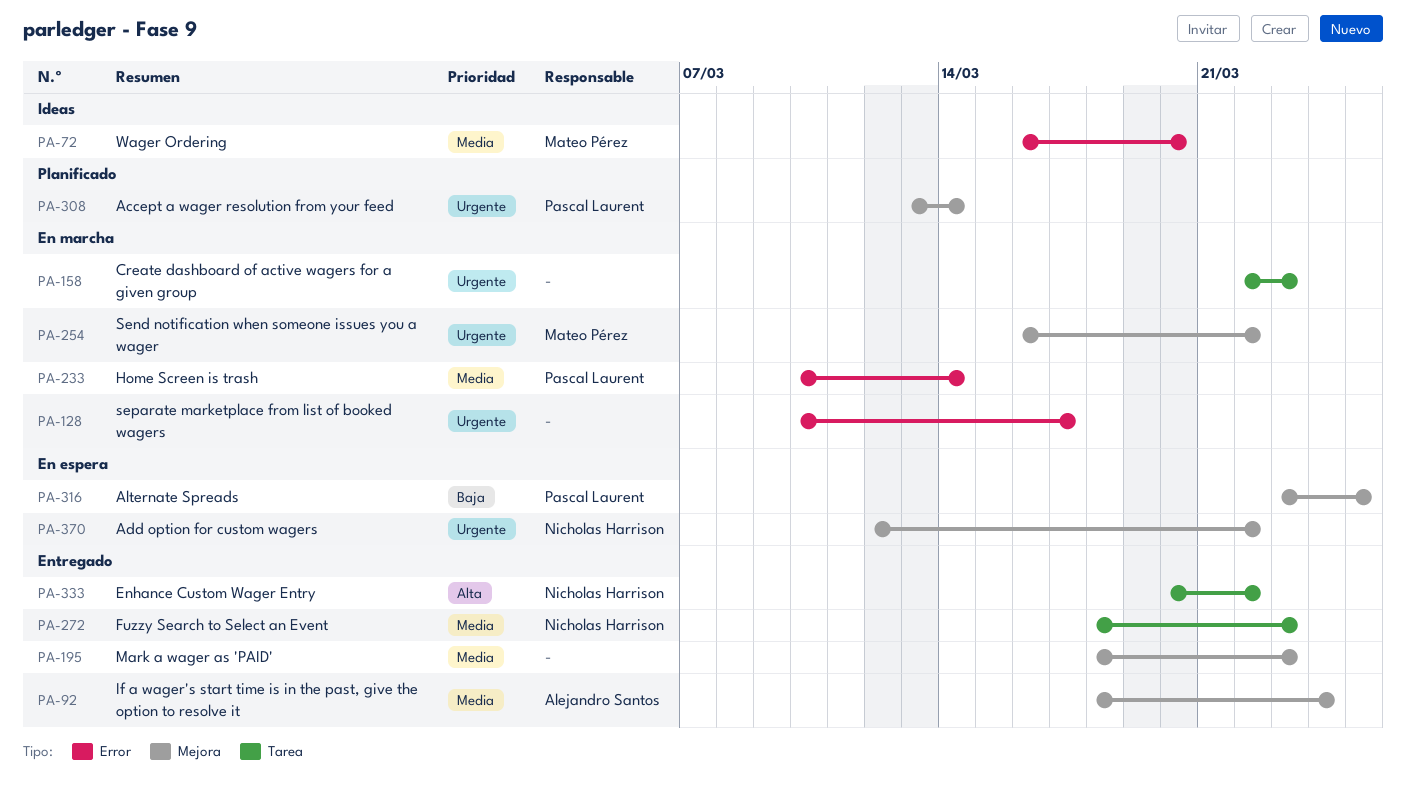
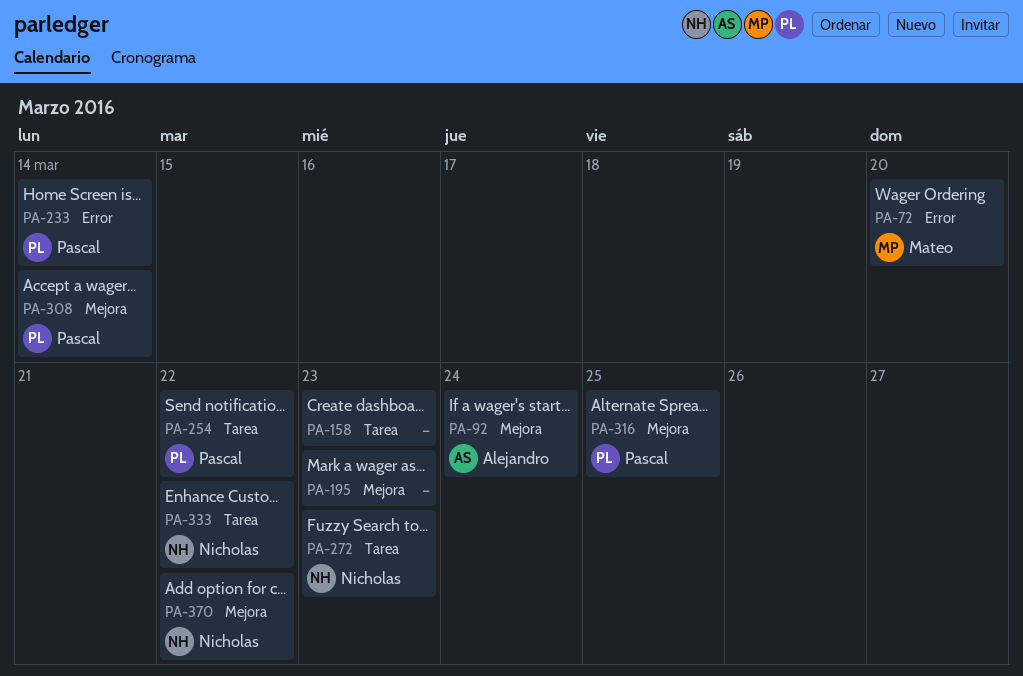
PA-128: present -> none
PA-254, owner: Mateo Pérez -> Pascal Laurent
PA-254, label: Mejora -> Tarea

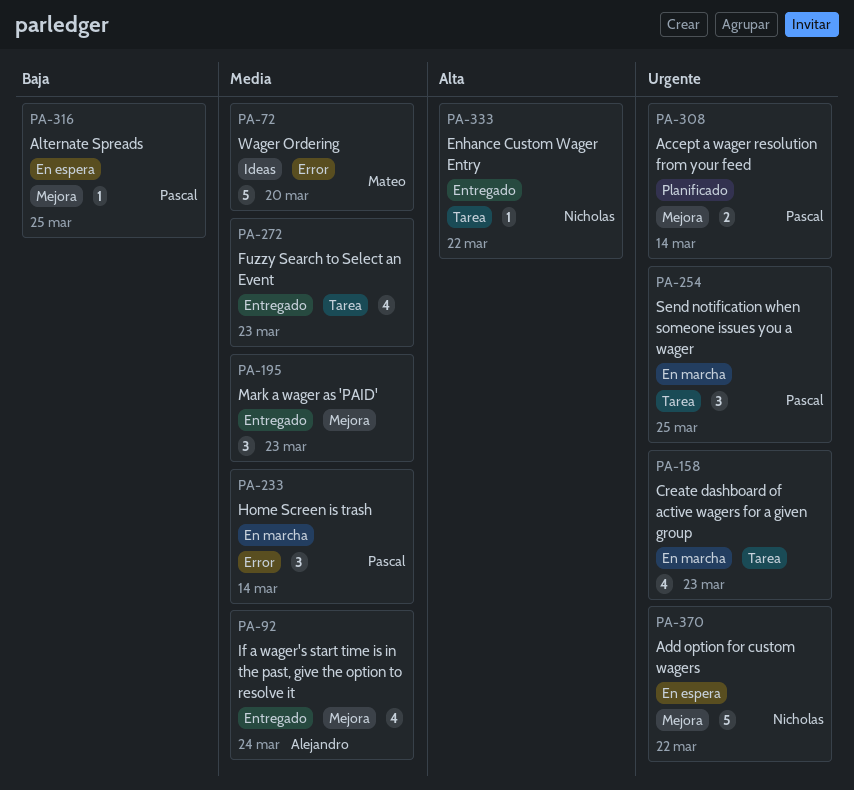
PA-254, due: Mar 22 -> Mar 25
PA-272, owner: Nicholas -> none

